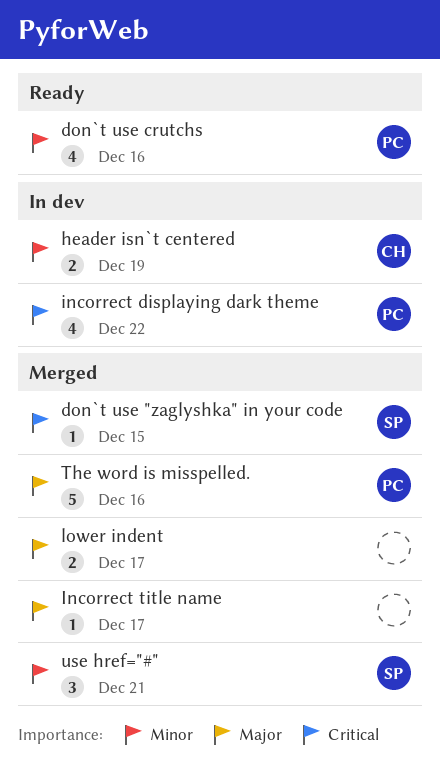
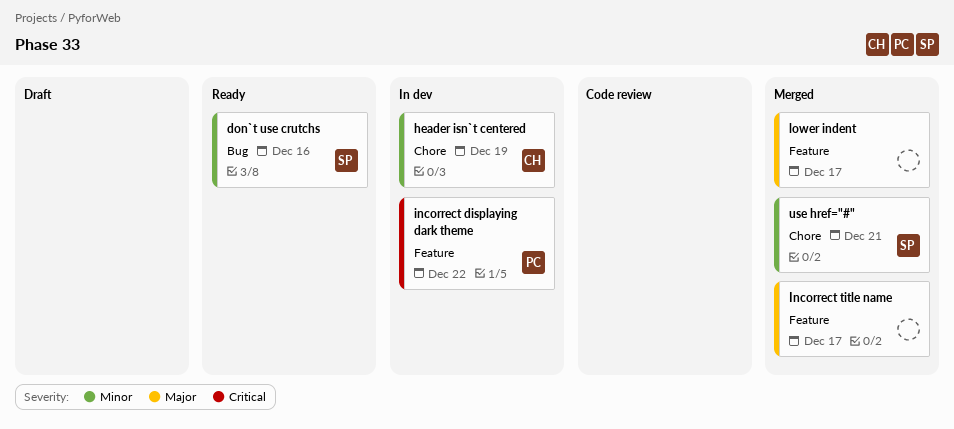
don`t use "zaglyshka" in your code: present -> none
don`t use crutchs, owner: PC -> SP
The word is misspelled.: present -> none

